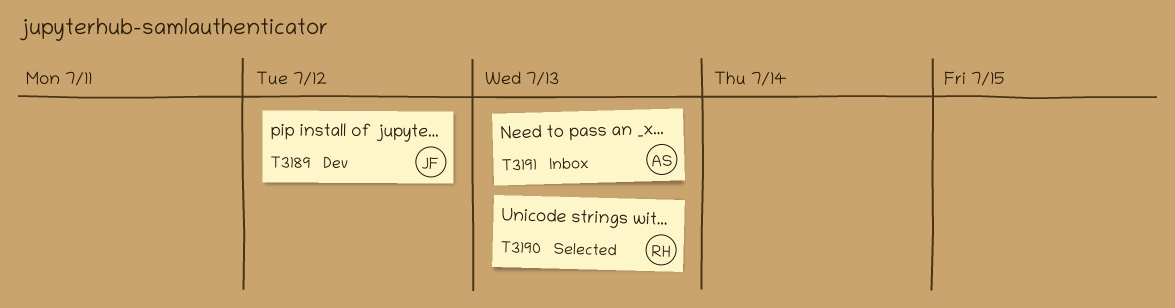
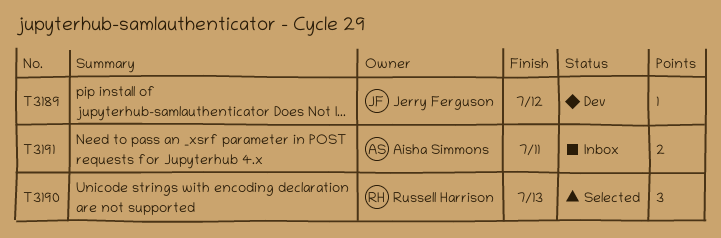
T3191, due: Jul 13 -> Jul 11

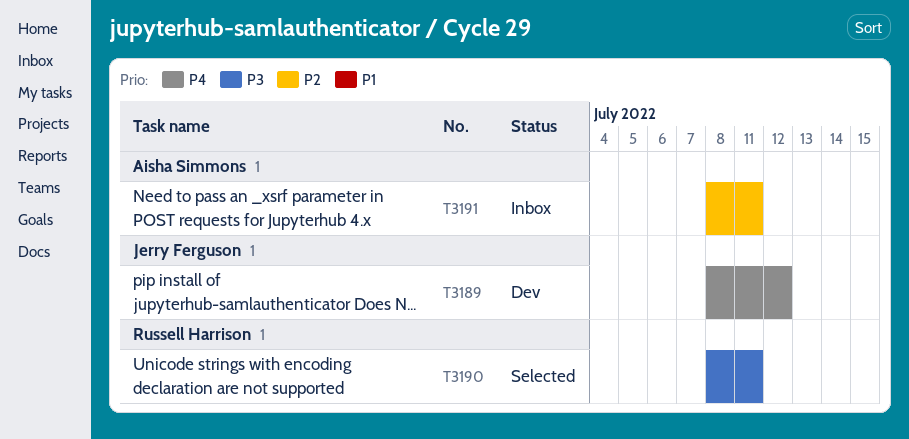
T3190, due: Jul 13 -> Jul 11

